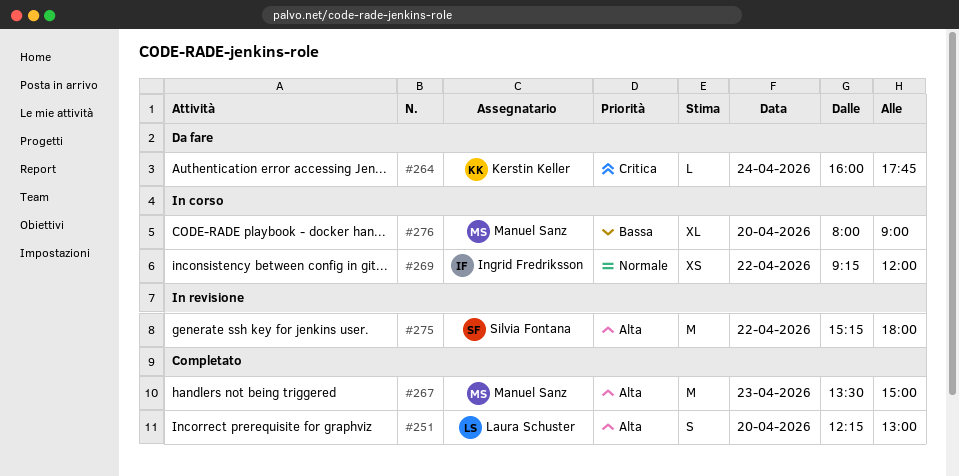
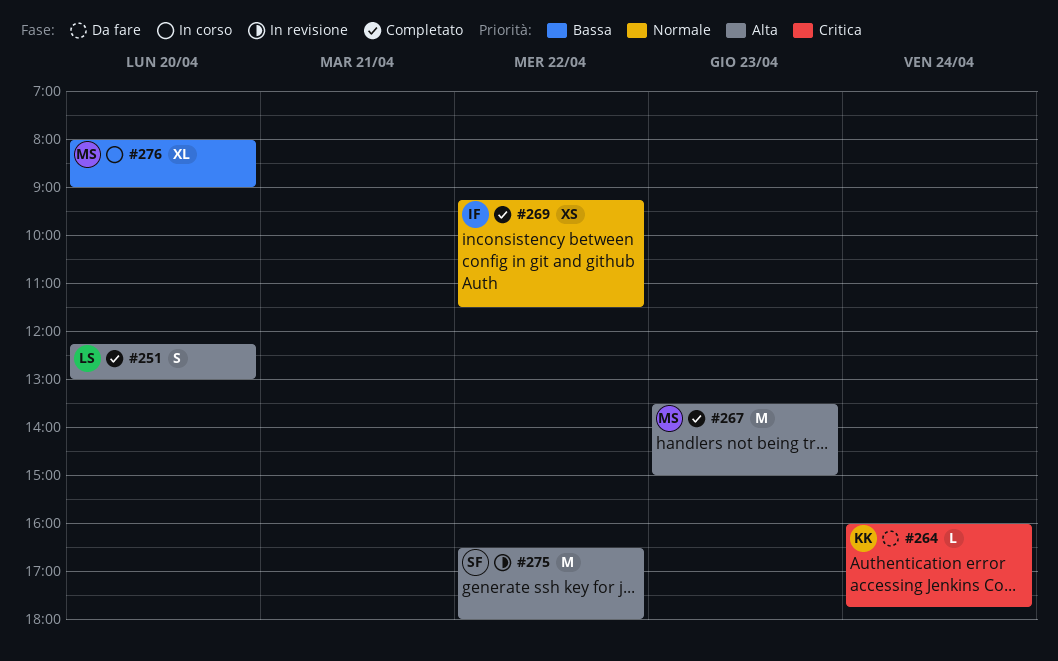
#269, status: In corso -> Completato
#269, ends: 12:00 -> 11:30
#275, begins: 15:15 -> 16:30

